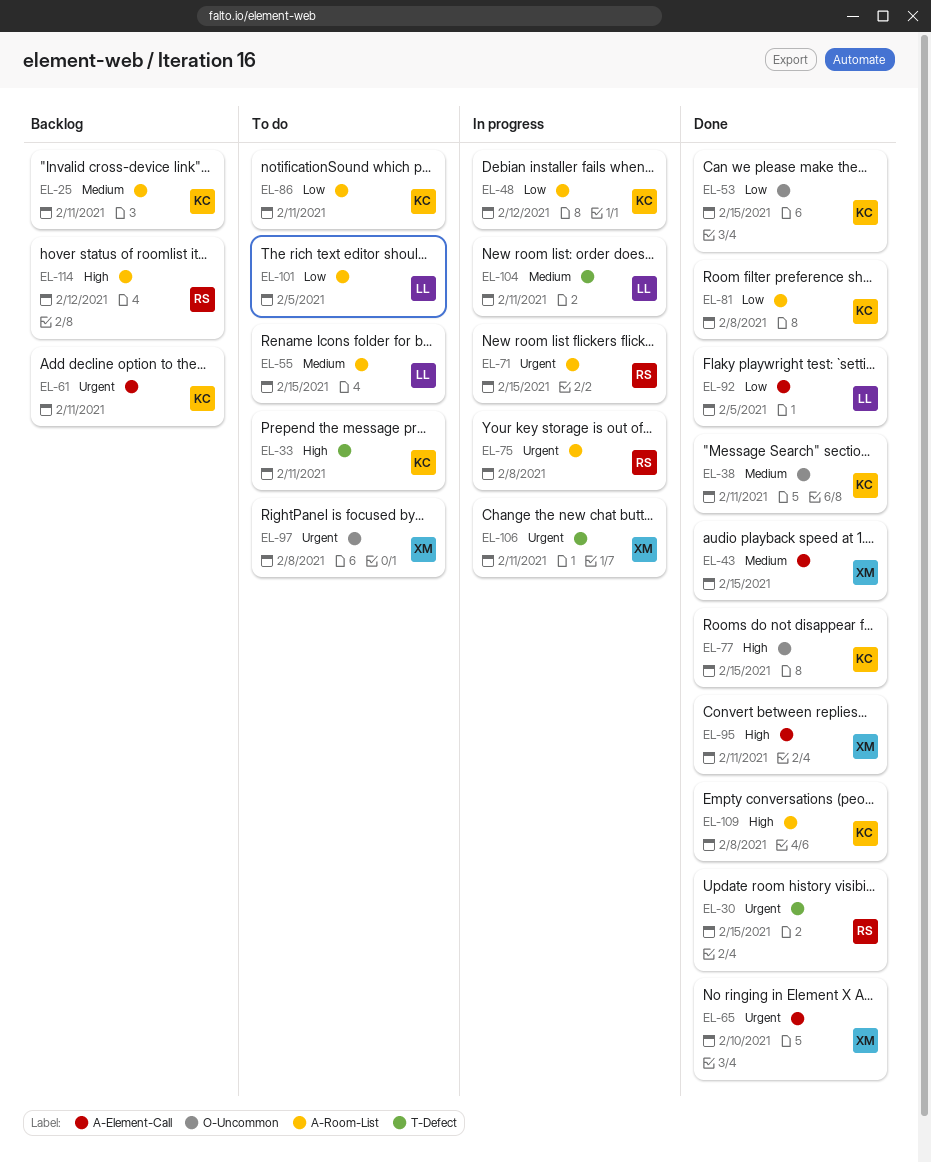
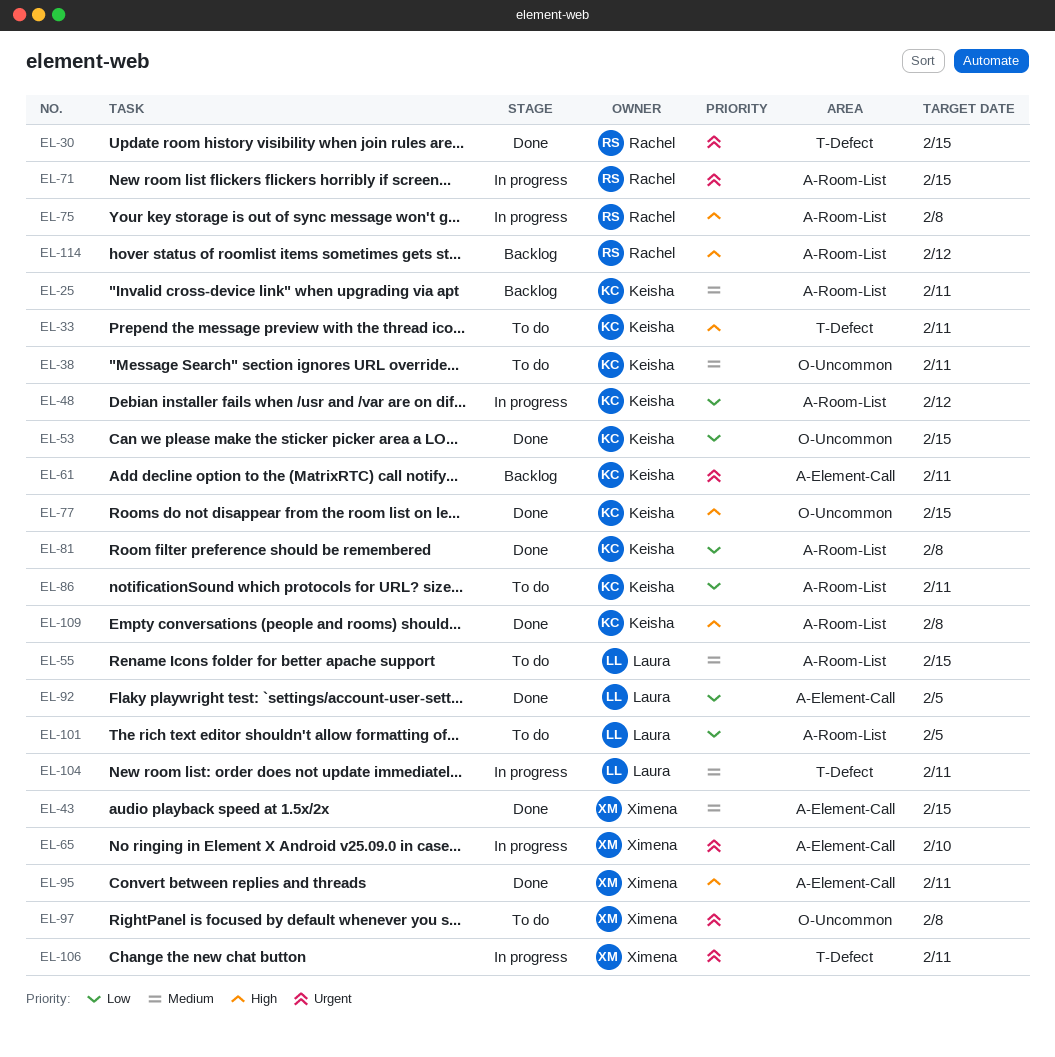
EL-38, status: Done -> To do
EL-65, status: Done -> In progress
EL-75, priority: Urgent -> High

